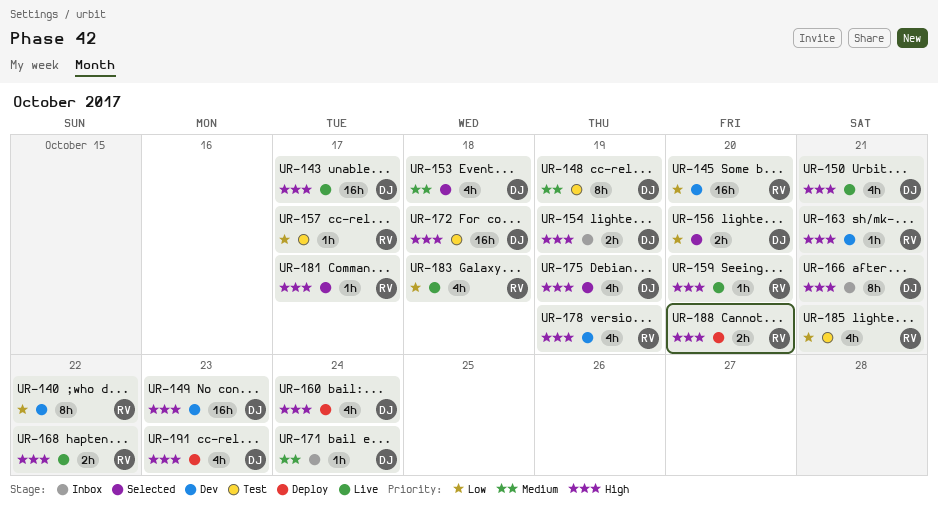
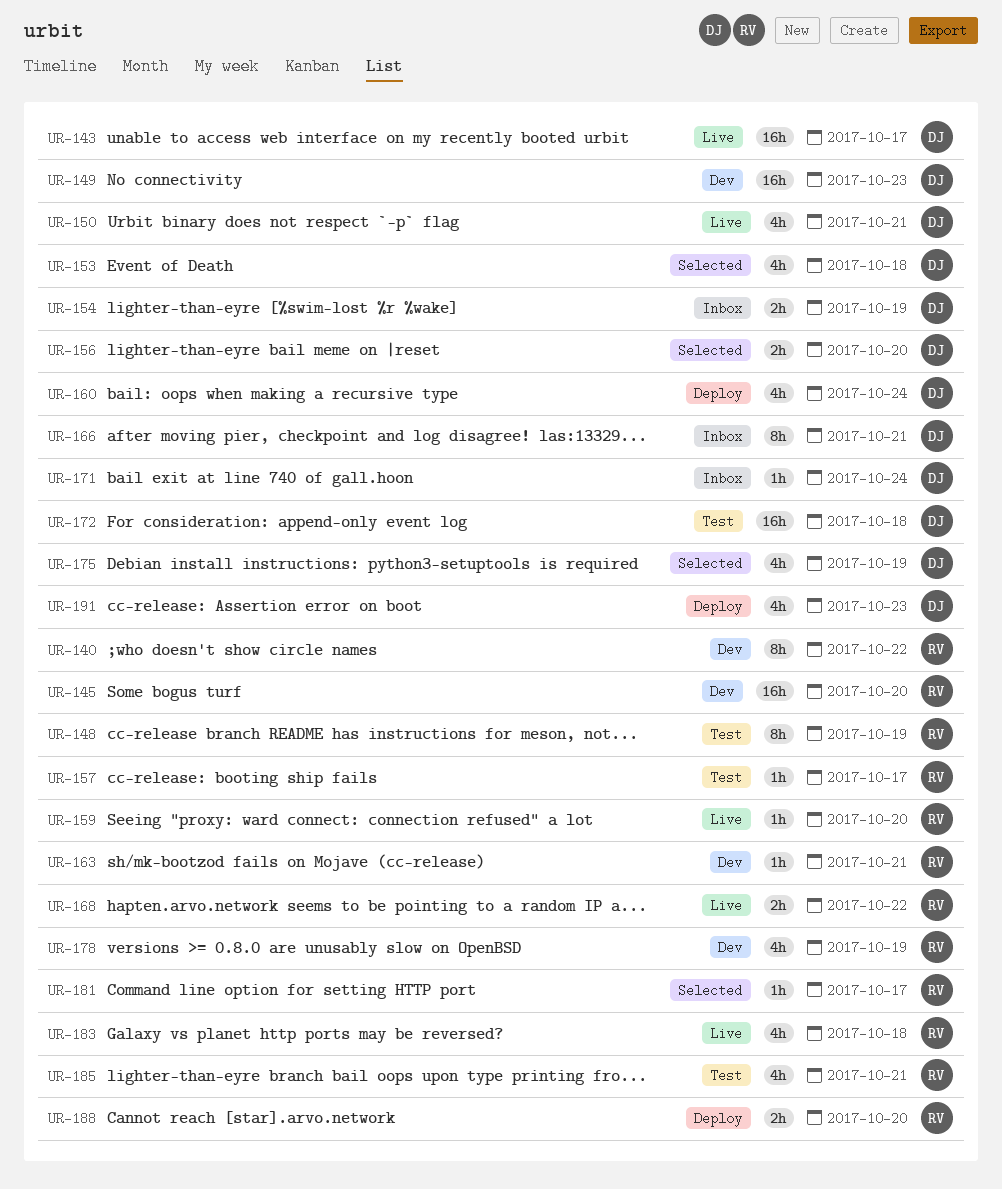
UR-148, owner: DJ -> RV

